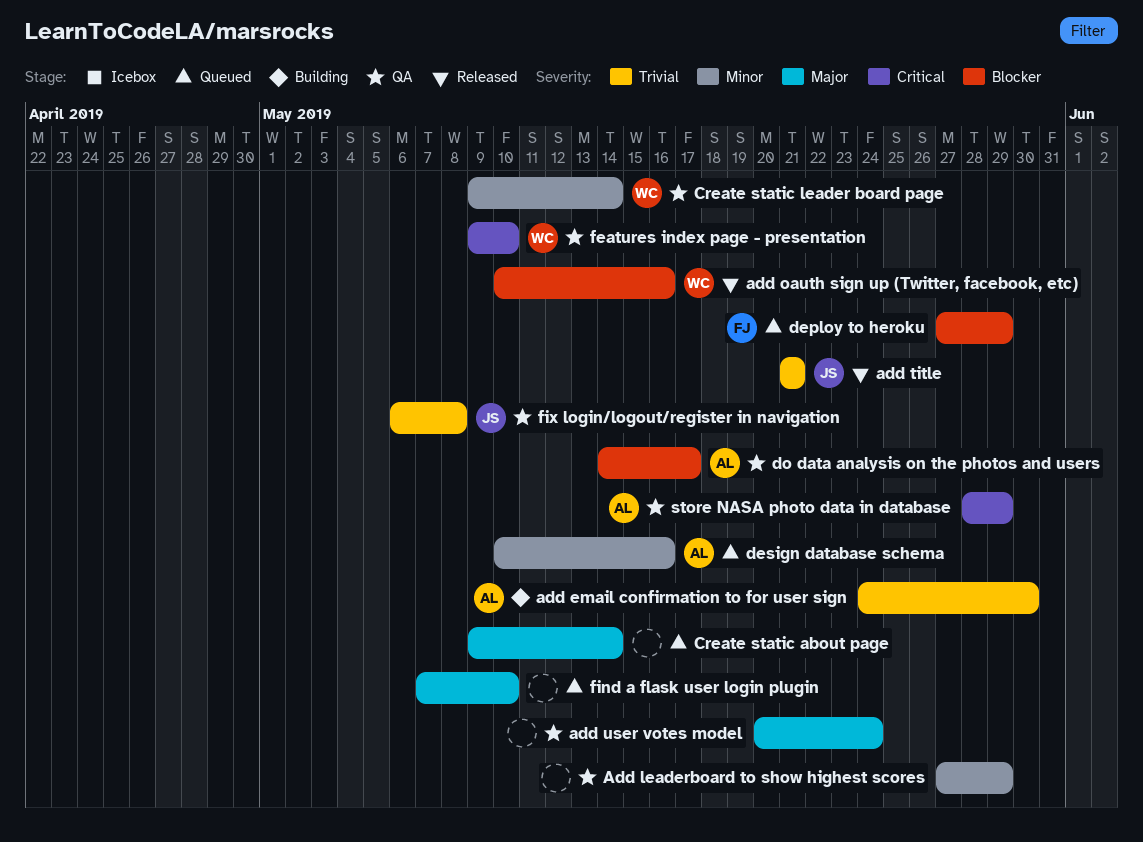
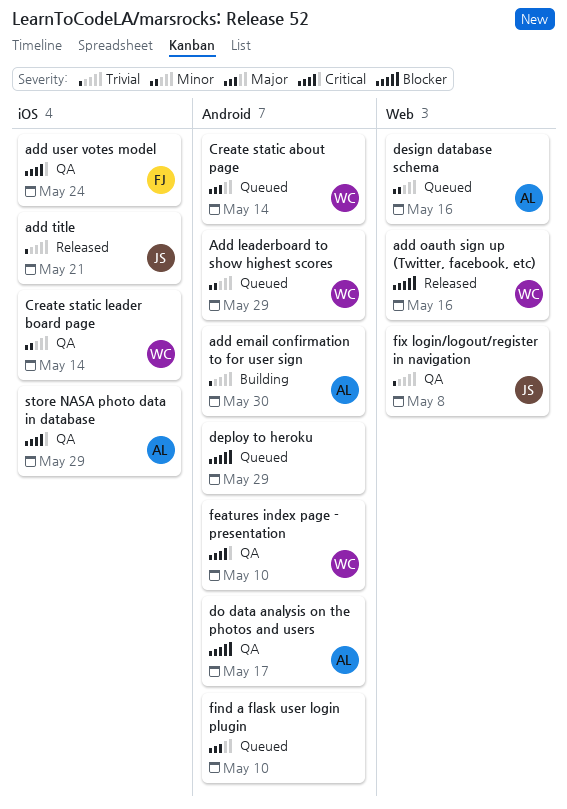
Add leaderboard to show highest scores, status: QA -> Queued
Add leaderboard to show highest scores, owner: none -> WC
add user votes model, owner: none -> FJ
add user votes model, priority: Major -> Critical
Create static about page, owner: none -> WC
deploy to heroku, owner: FJ -> none

